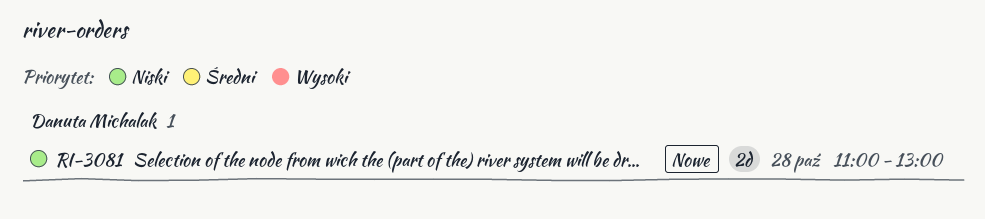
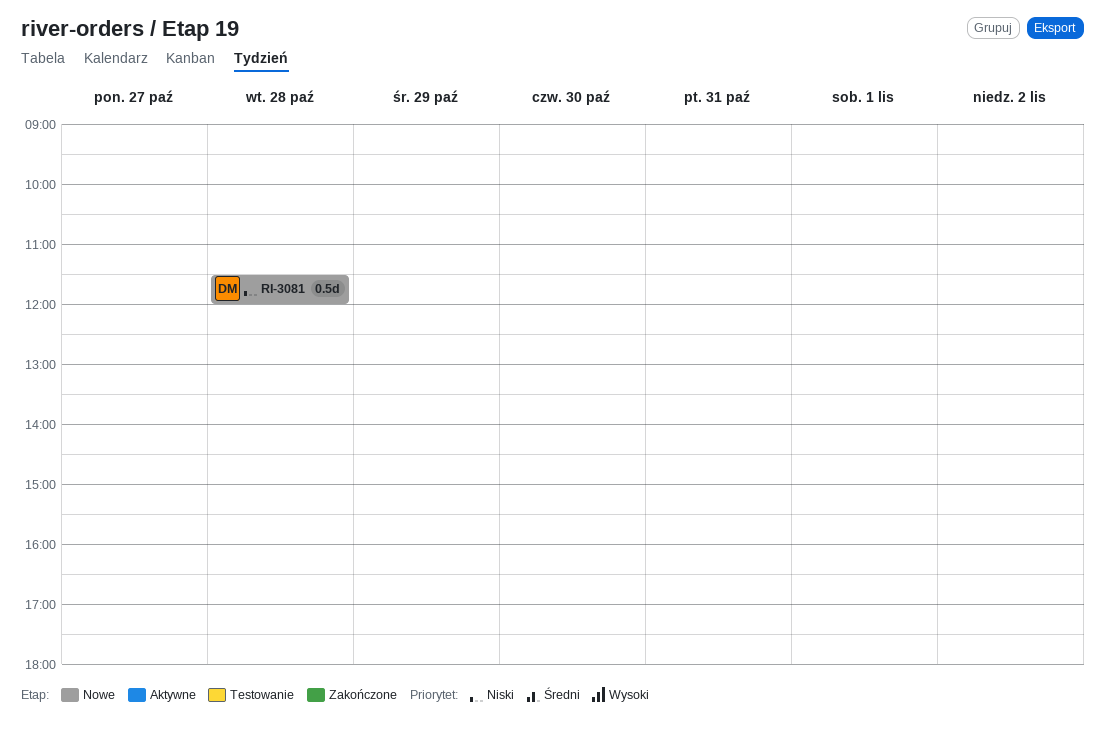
RI-3081, estimate: 2d -> 0.5d
RI-3081, begins: 11:00 -> 11:30
RI-3081, ends: 13:00 -> 12:00

